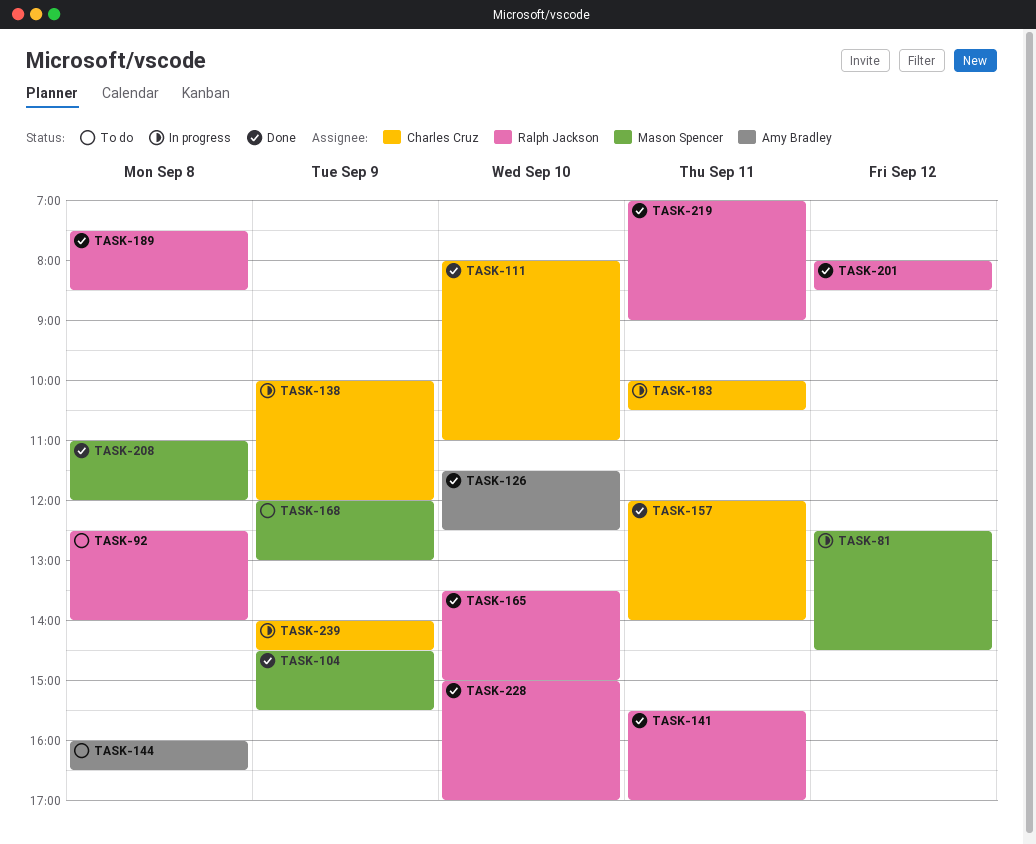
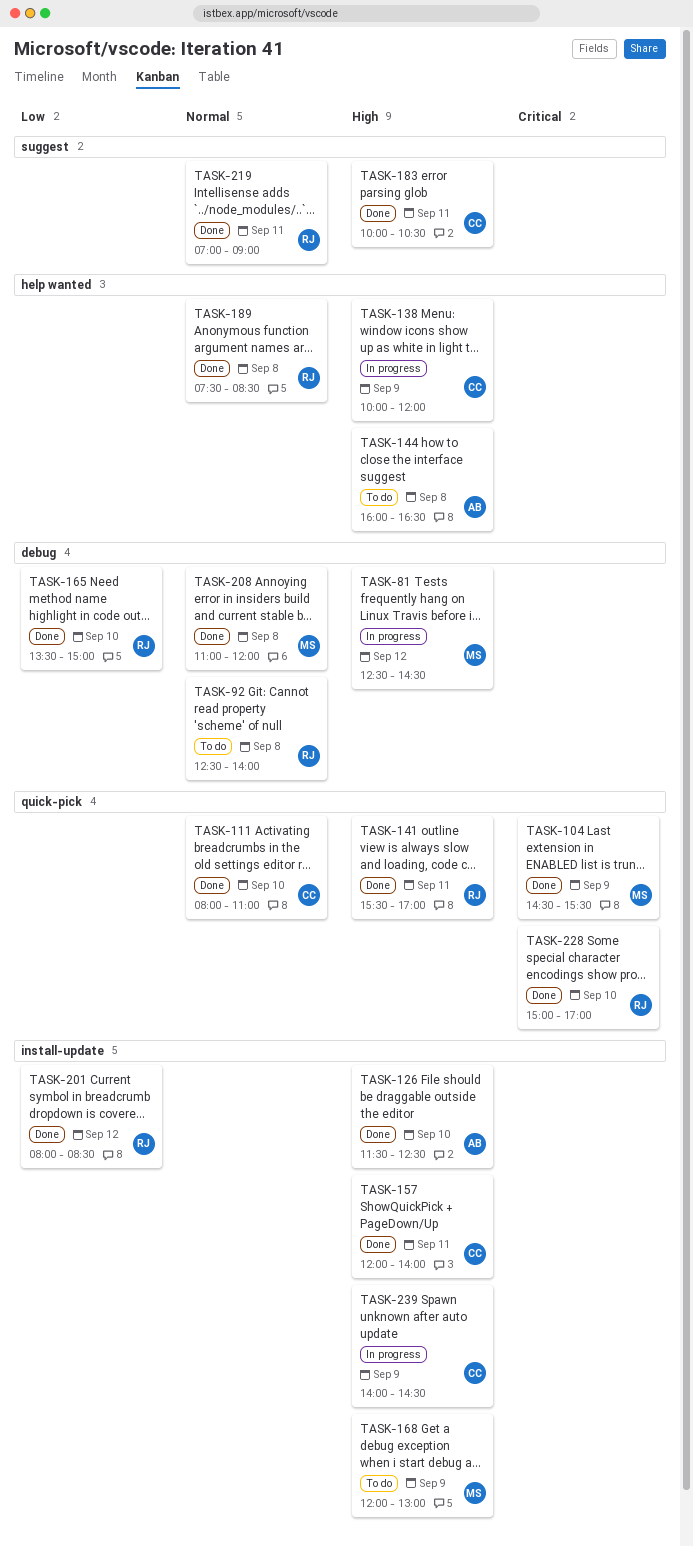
TASK-183, status: In progress -> Done

